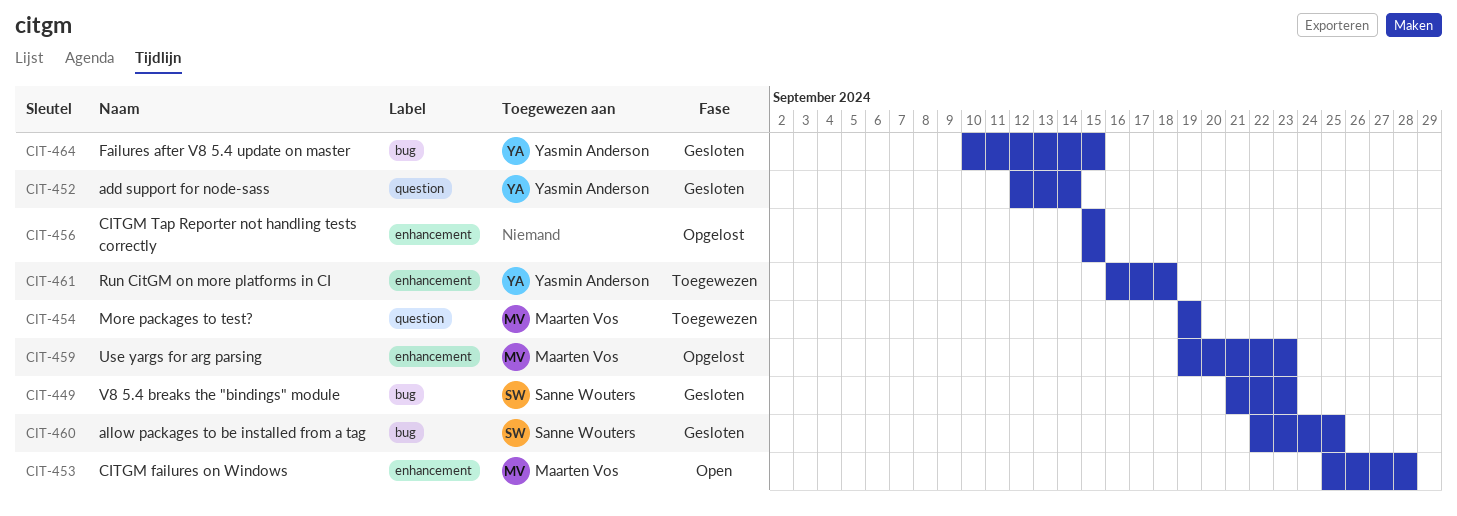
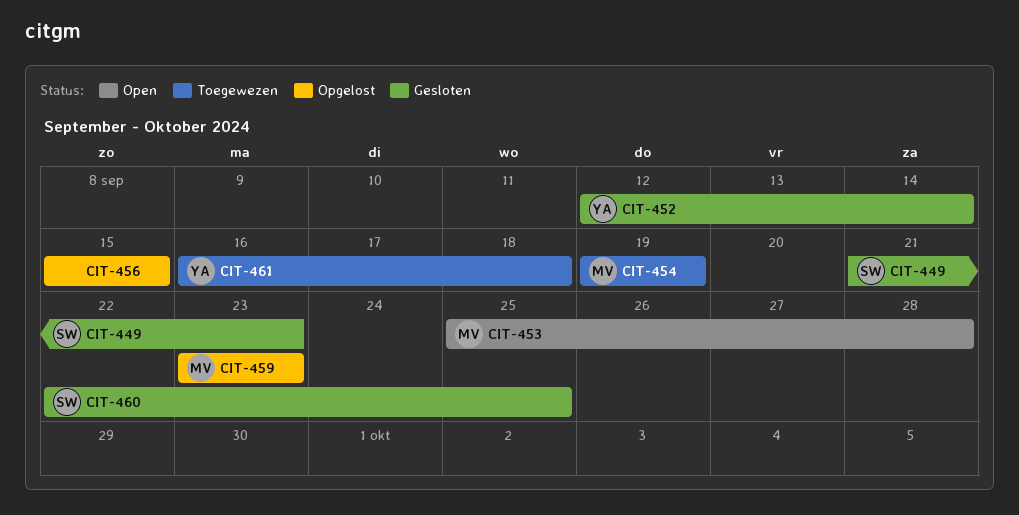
CIT-459, start: Sep 19 -> Sep 23
CIT-464: present -> none

